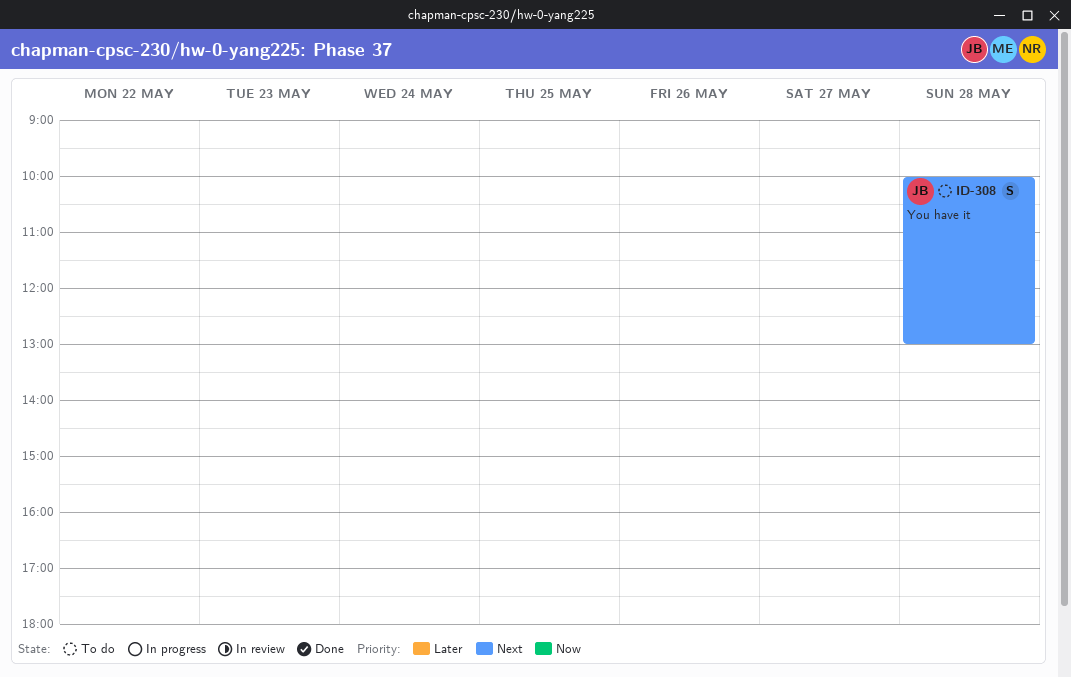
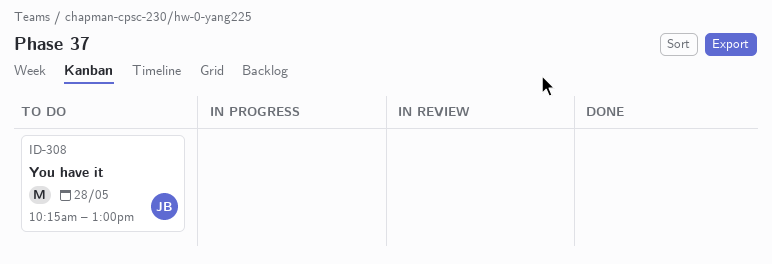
ID-308, estimate: S -> M
ID-308, begins: 10:00 -> 10:15

